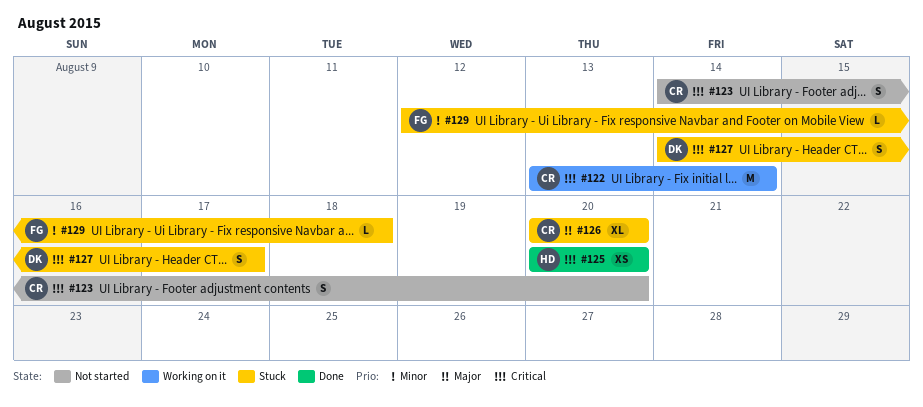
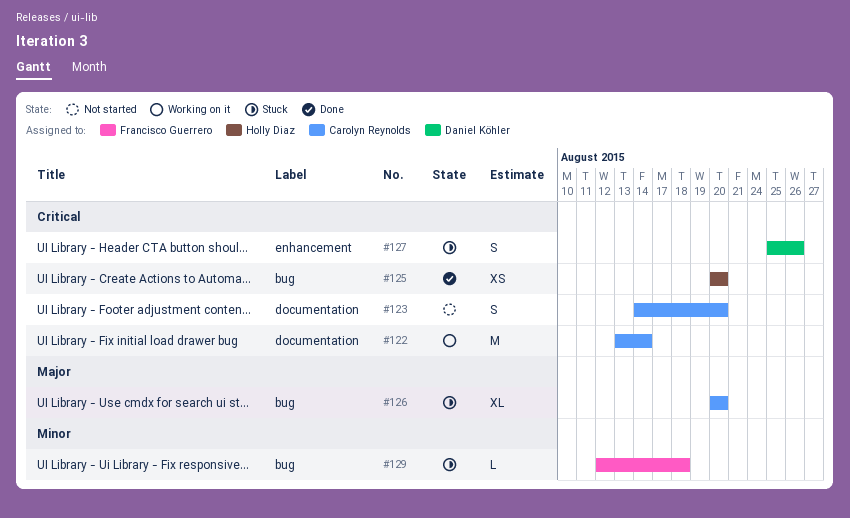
#127, start: Aug 14 -> Aug 25
#127, due: Aug 17 -> Aug 26

